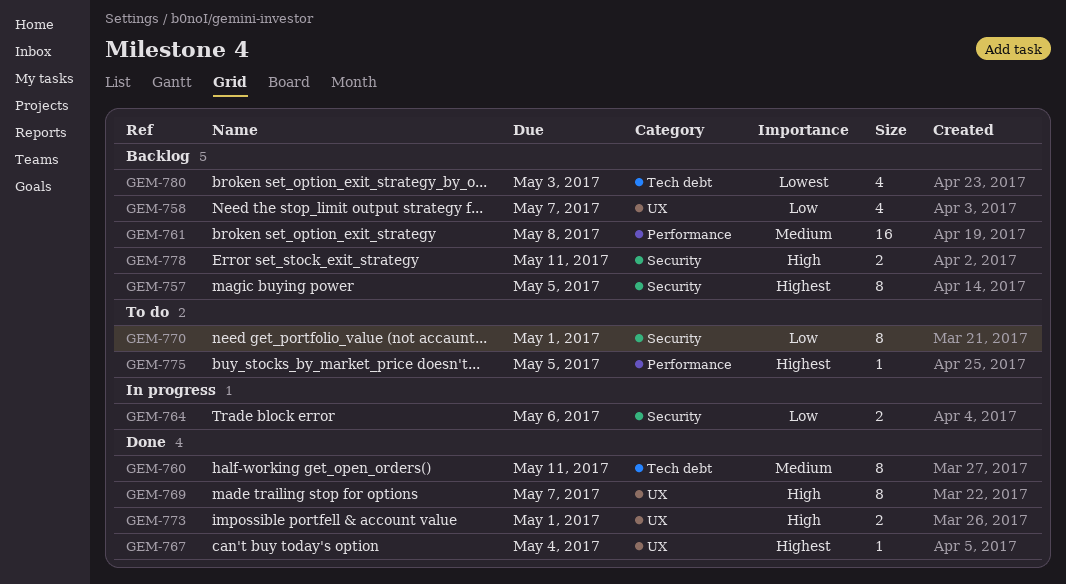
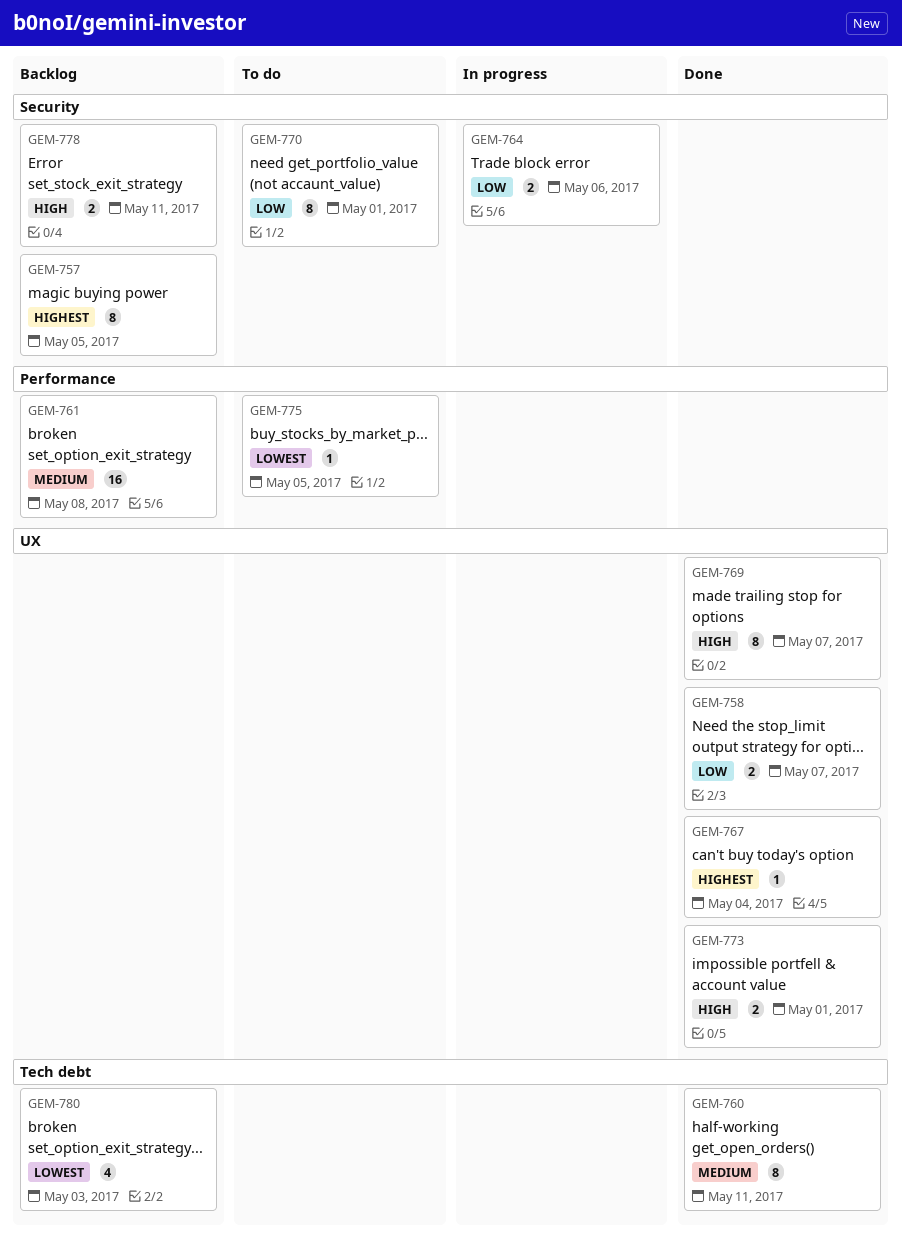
GEM-758, status: Backlog -> Done
GEM-758, estimate: 4 -> 2
GEM-775, priority: Highest -> Lowest

